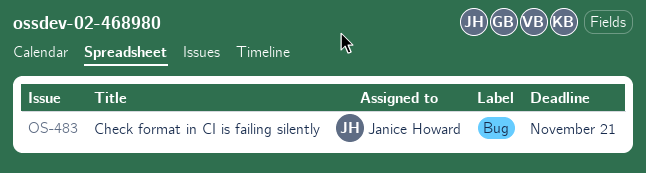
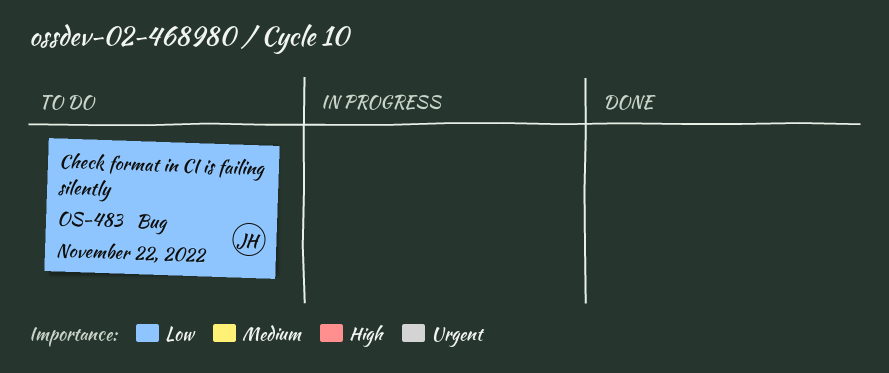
OS-483, due: Nov 21 -> Nov 22

